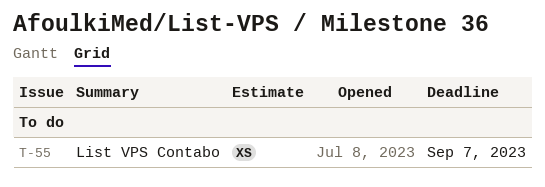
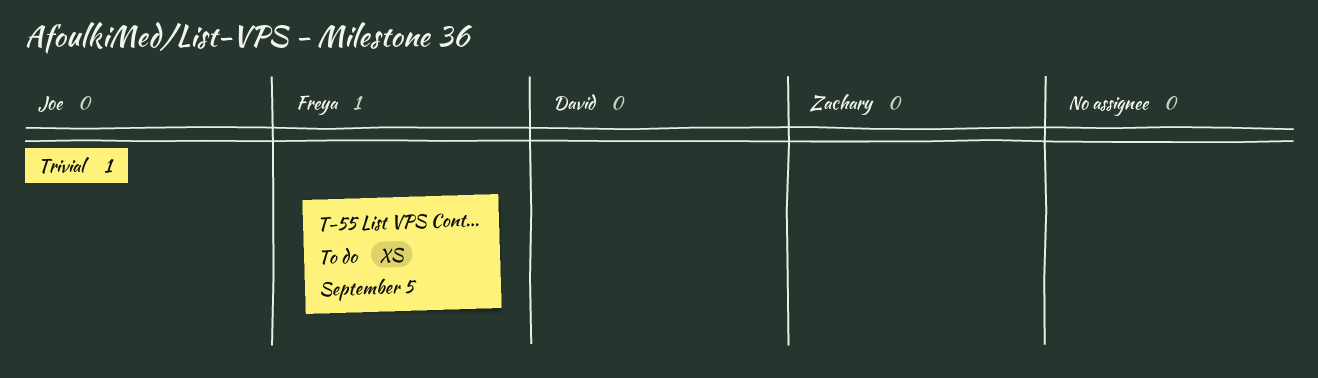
T-55, due: Sep 7 -> Sep 5

